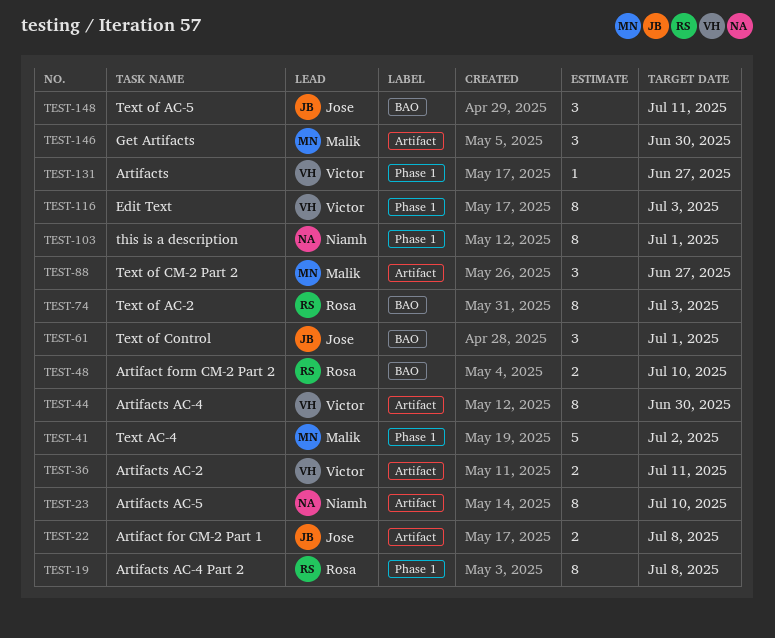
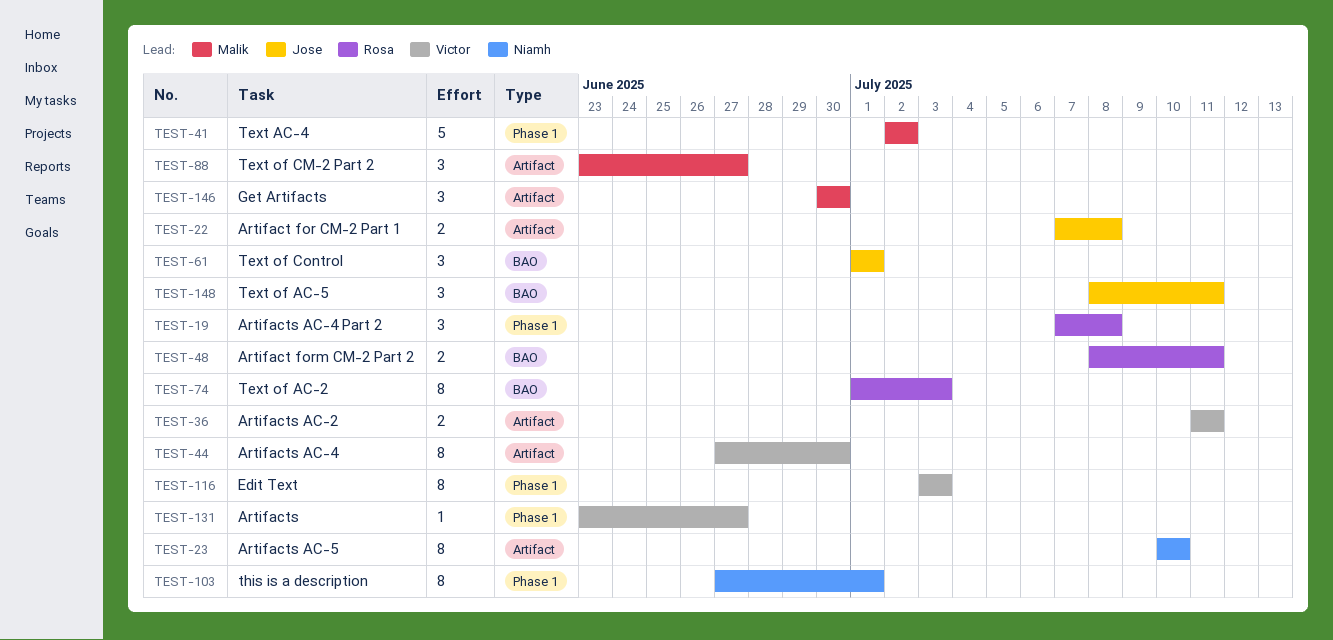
TEST-19, estimate: 8 -> 3
TEST-48, due: Jul 10 -> Jul 11

